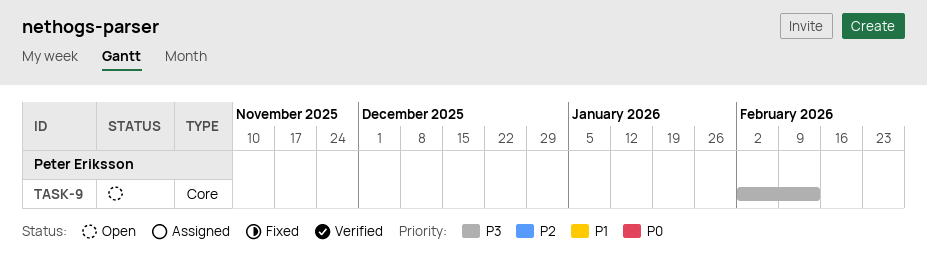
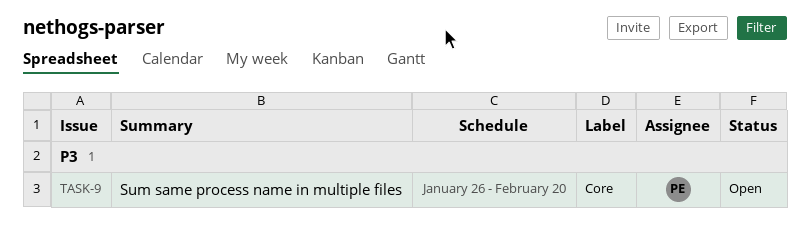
TASK-9, start: Feb 2 -> Jan 26
TASK-9, due: Feb 13 -> Feb 20

